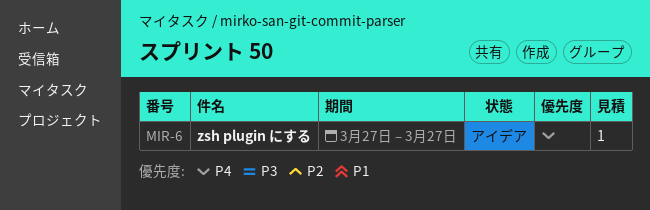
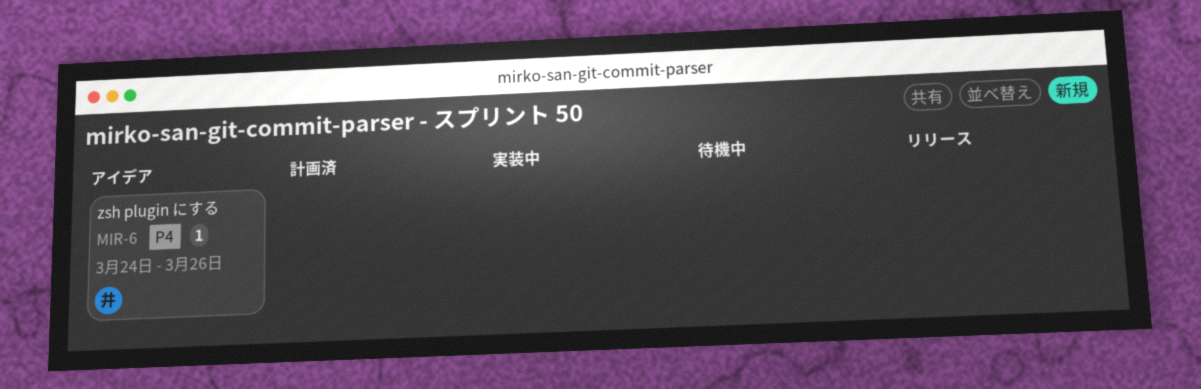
MIR-6, start: Mar 27 -> Mar 24
MIR-6, due: Mar 27 -> Mar 26

